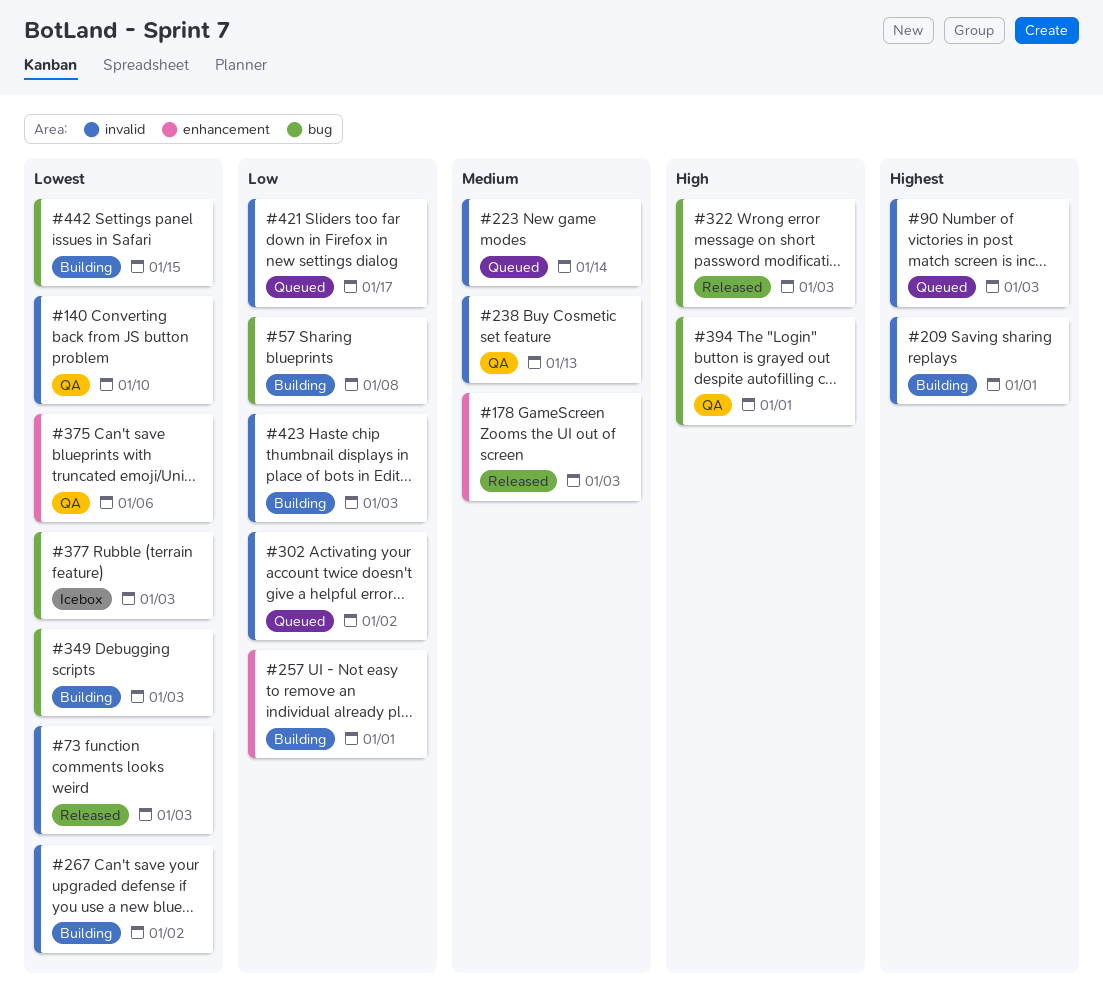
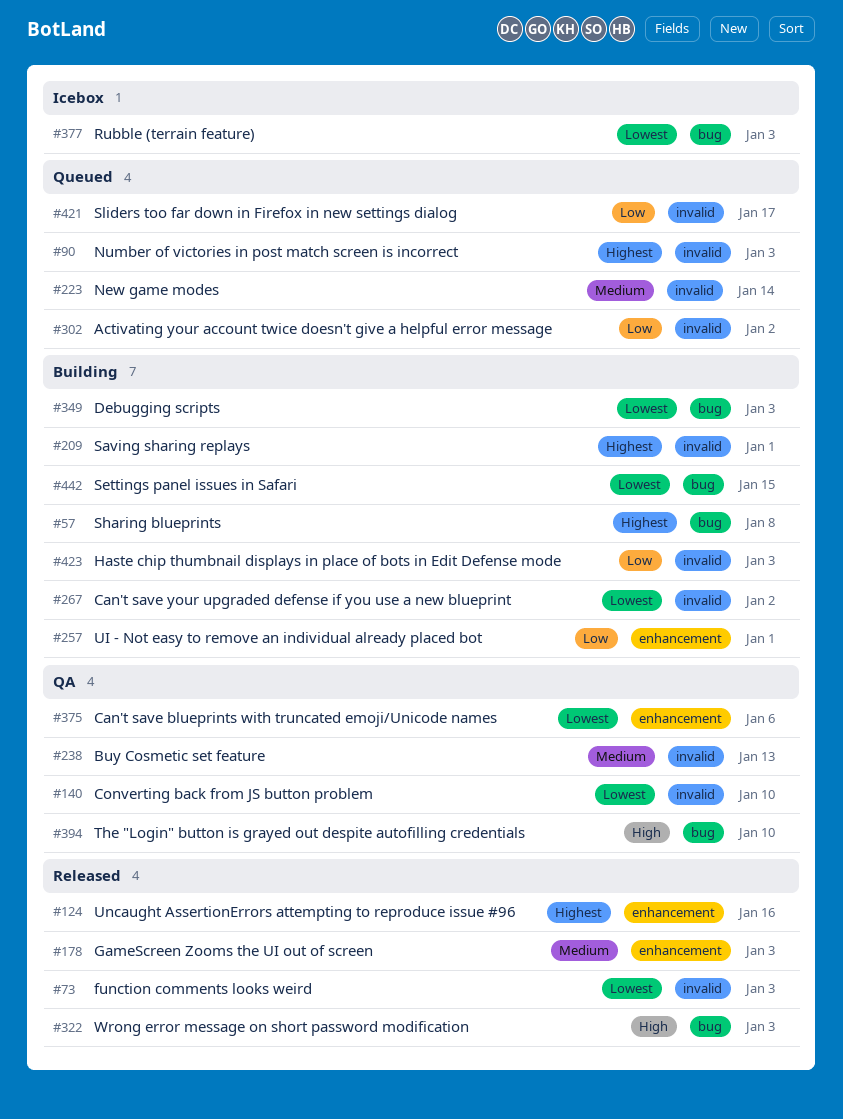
#57, priority: Low -> Highest
#124: none -> present
#394, due: Jan 1 -> Jan 10

